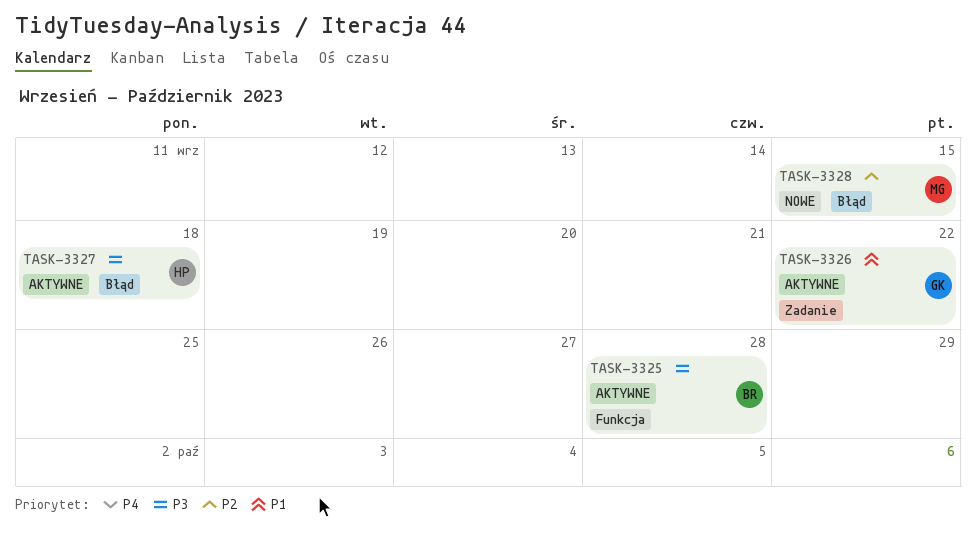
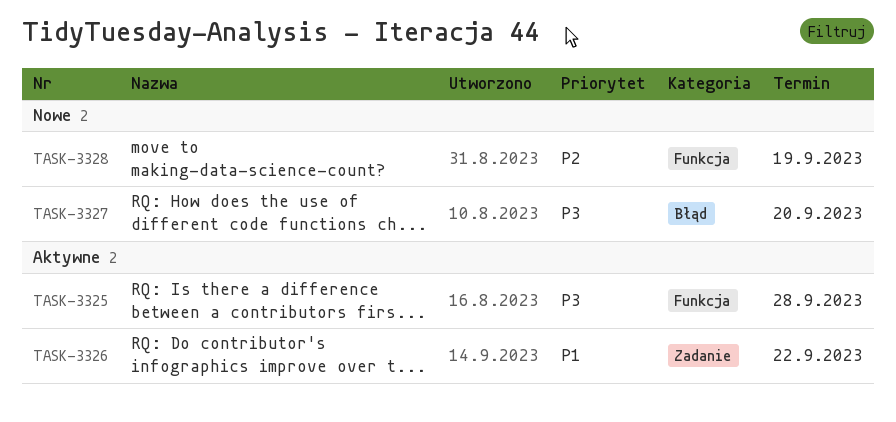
TASK-3327, status: Aktywne -> Nowe
TASK-3327, due: Sep 18 -> Sep 20
TASK-3328, label: Błąd -> Funkcja
TASK-3328, due: Sep 15 -> Sep 19

